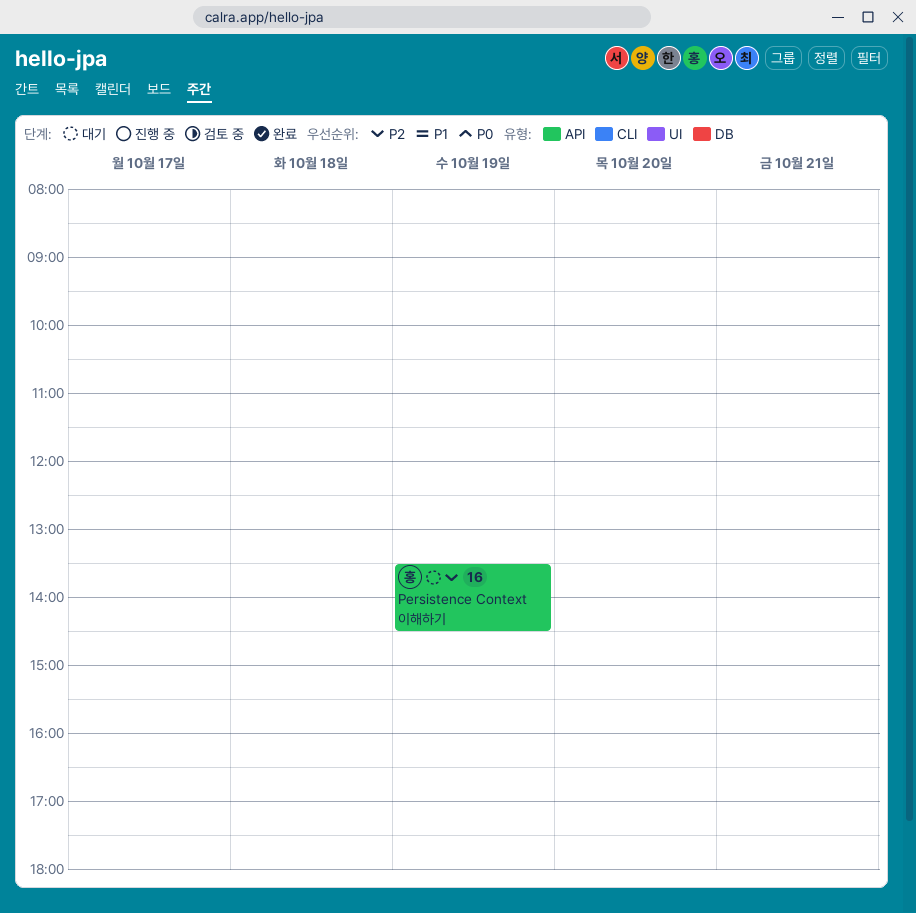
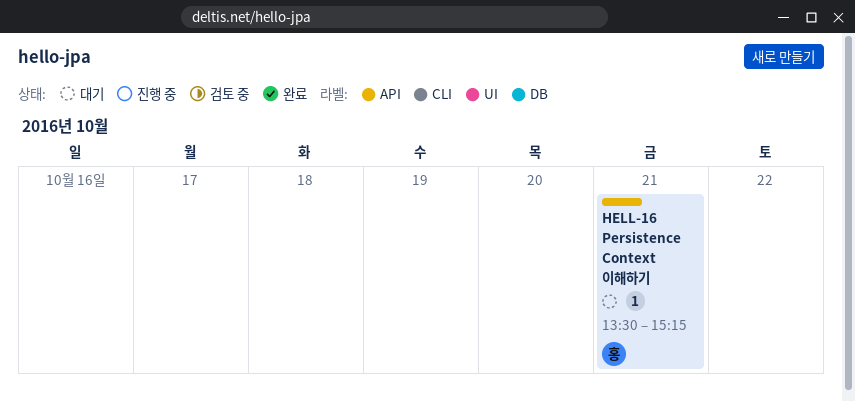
Persistence Context 이해하기, estimate: 16 -> 1
Persistence Context 이해하기, day: Oct 19 -> Oct 21
Persistence Context 이해하기, ends: 14:30 -> 15:15

